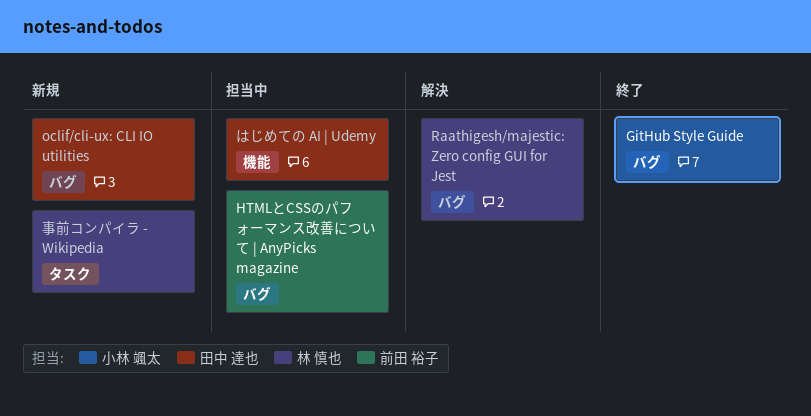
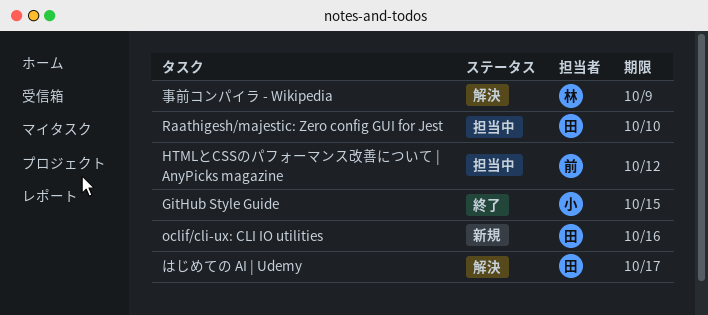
Raathigesh/majestic: Zero config GUI for Jest, status: 解決 -> 担当中
Raathigesh/majestic: Zero config GUI for Jest, owner: 林 慎也 -> 田中 達也
はじめての AI | Udemy, status: 担当中 -> 解決
事前コンパイラ - Wikipedia, status: 新規 -> 解決

